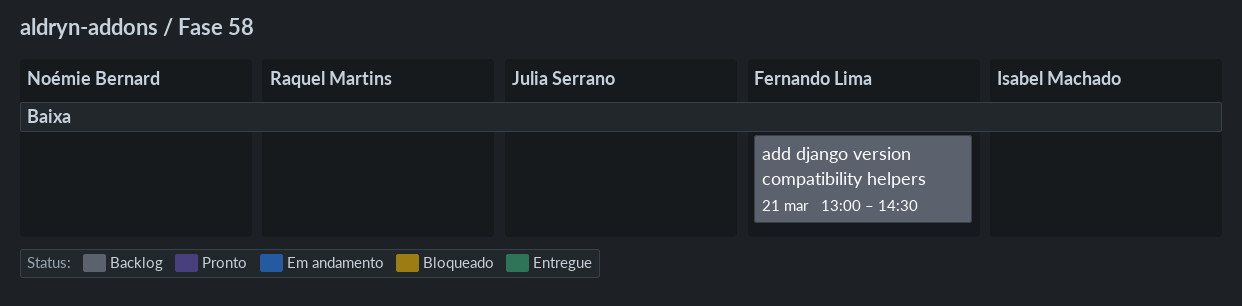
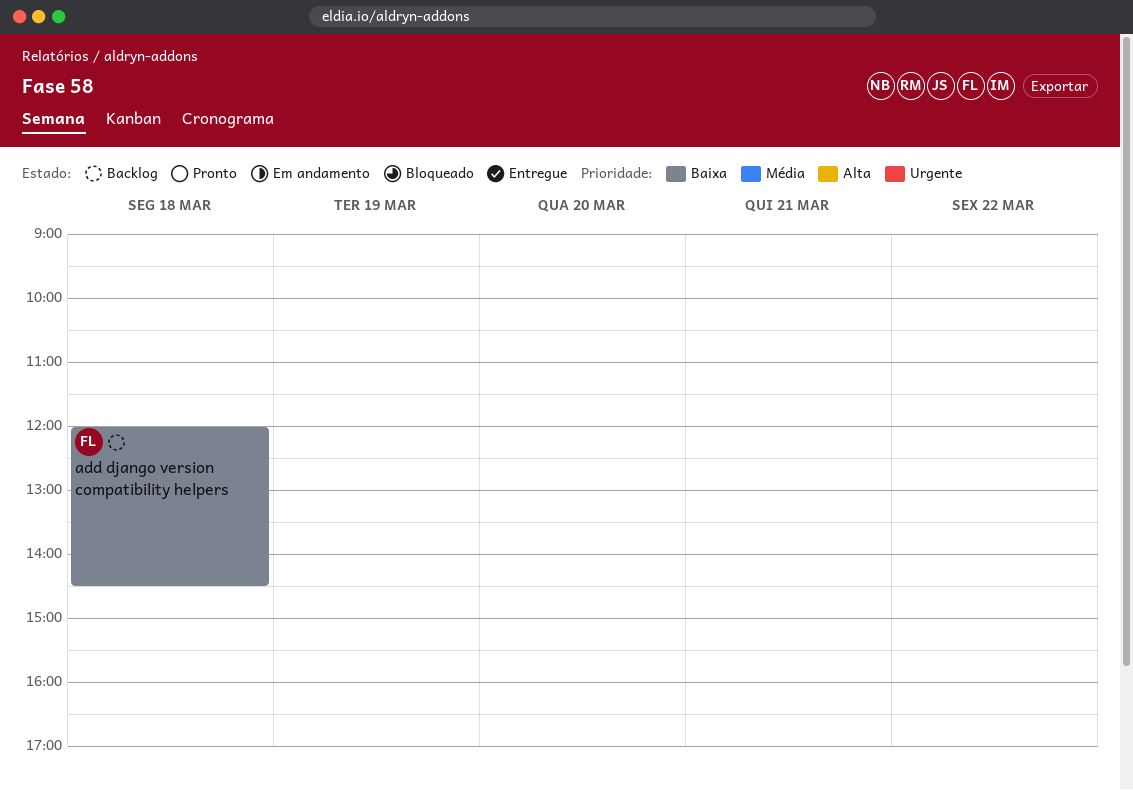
add django version compatibility helpers, day: Mar 21 -> Mar 18
add django version compatibility helpers, begins: 13:00 -> 12:00

